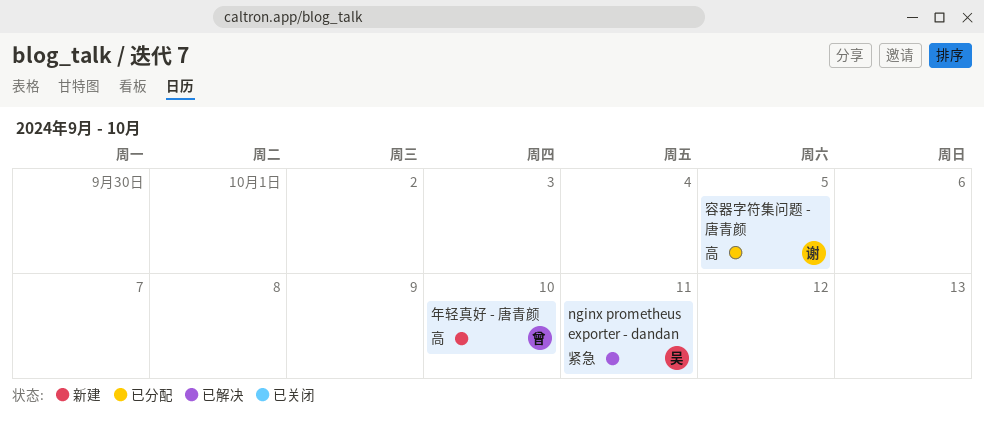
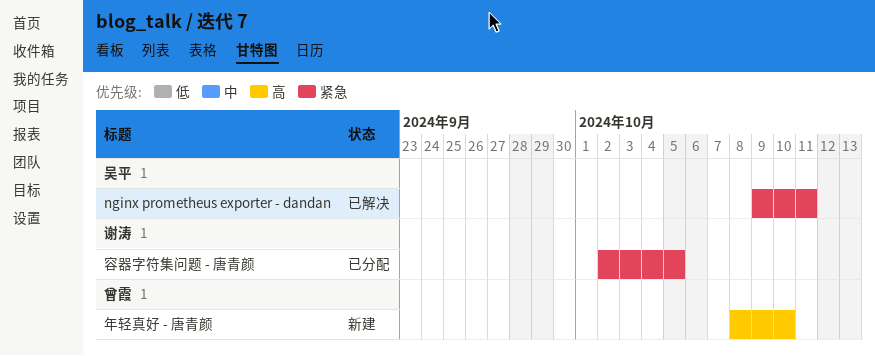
容器字符集问题 - 唐青颜, priority: 高 -> 紧急

